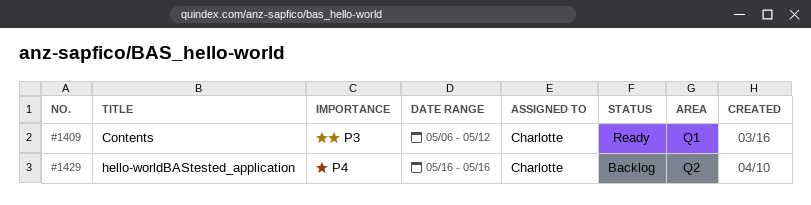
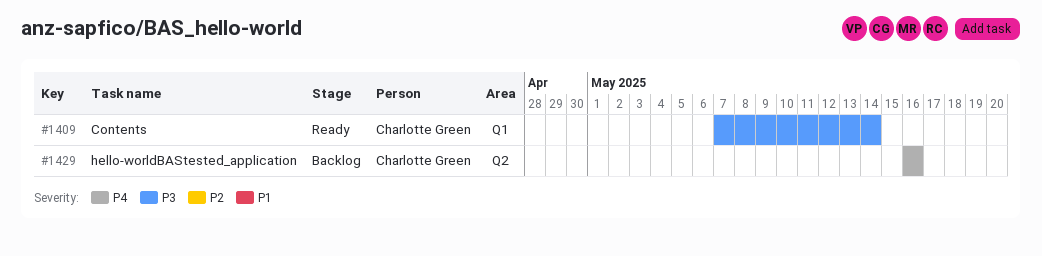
#1409, start: May 6 -> May 7
#1409, due: May 12 -> May 14

